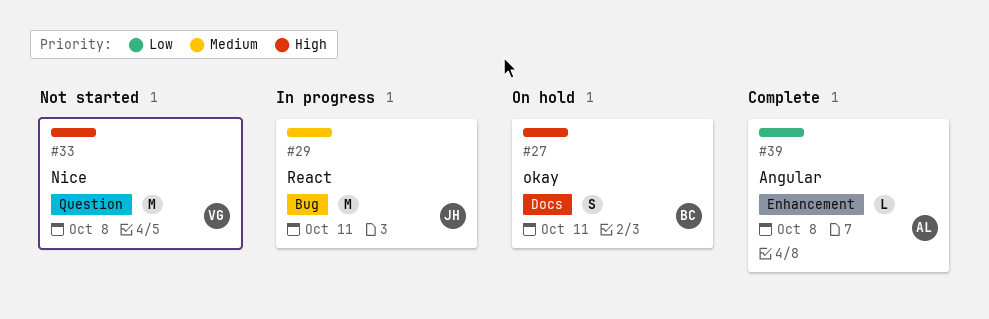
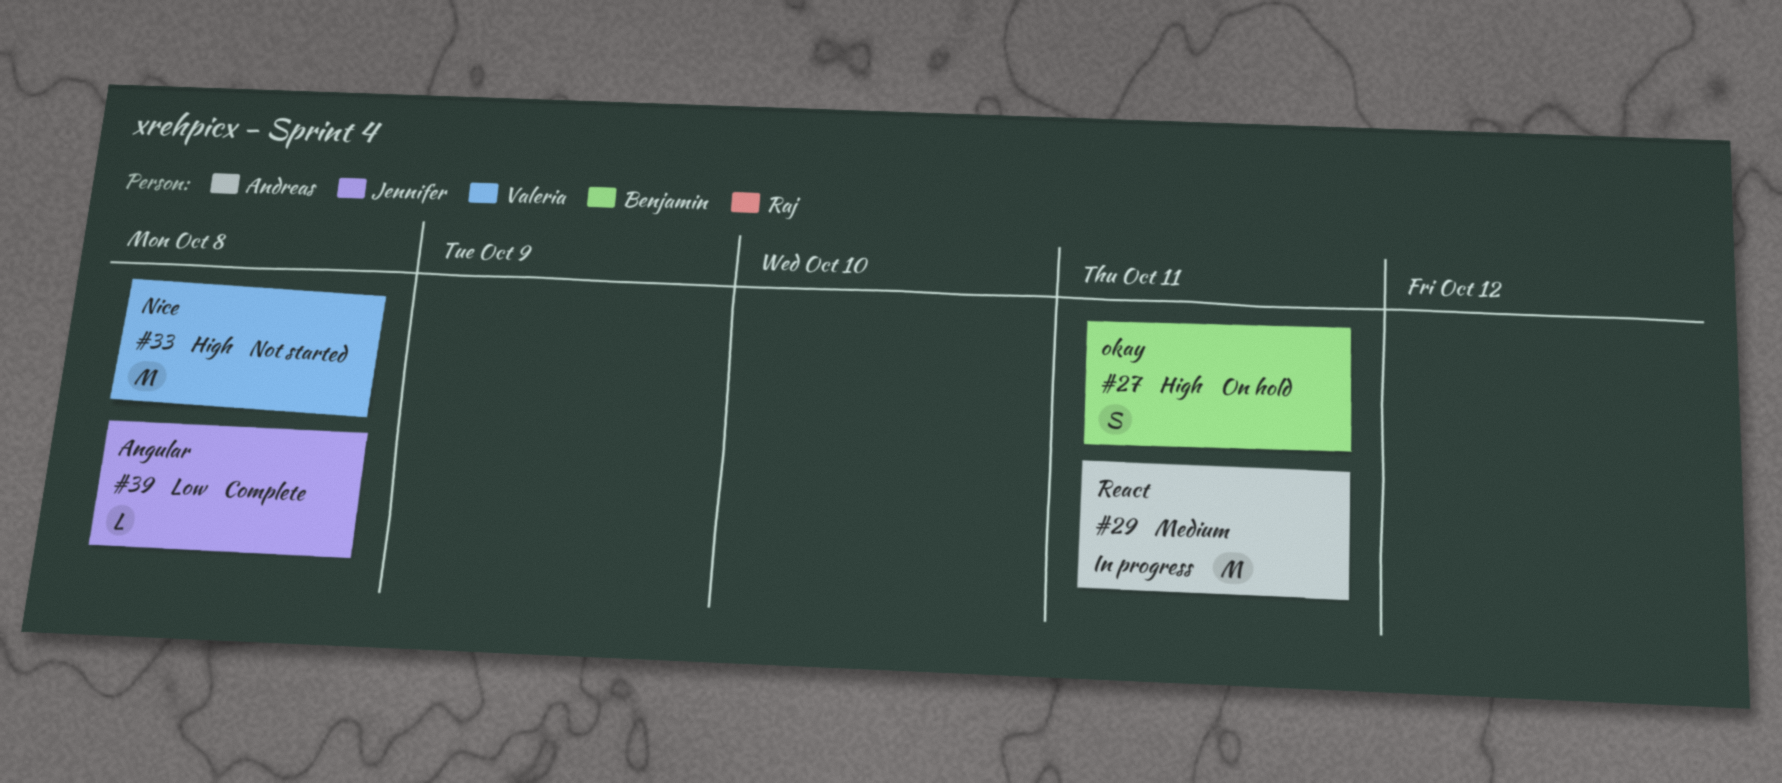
#29, owner: Jennifer -> Andreas
#39, owner: Andreas -> Jennifer

